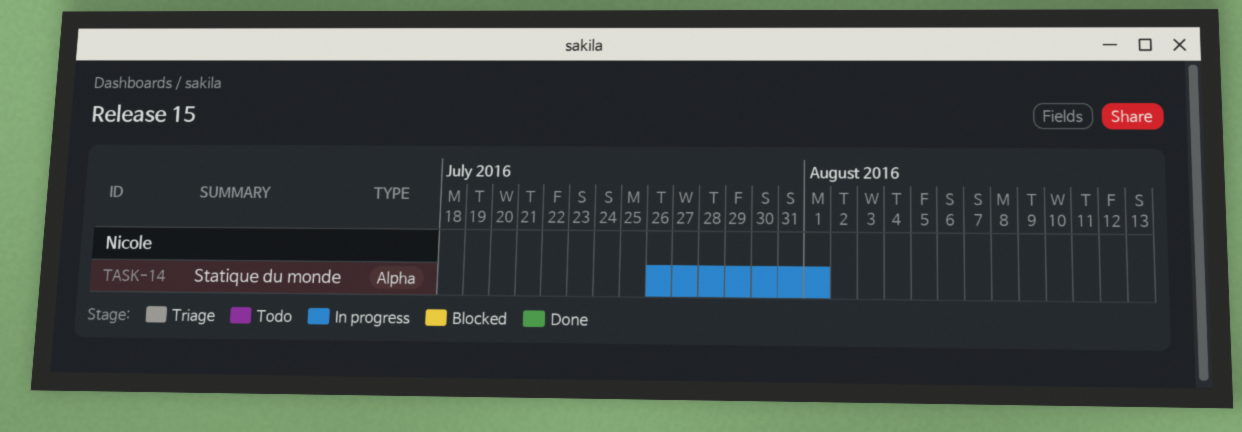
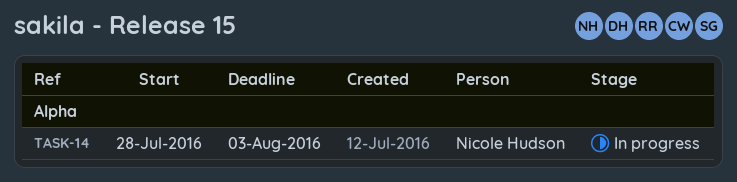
TASK-14, start: Jul 26 -> Jul 28
TASK-14, due: Aug 1 -> Aug 3

